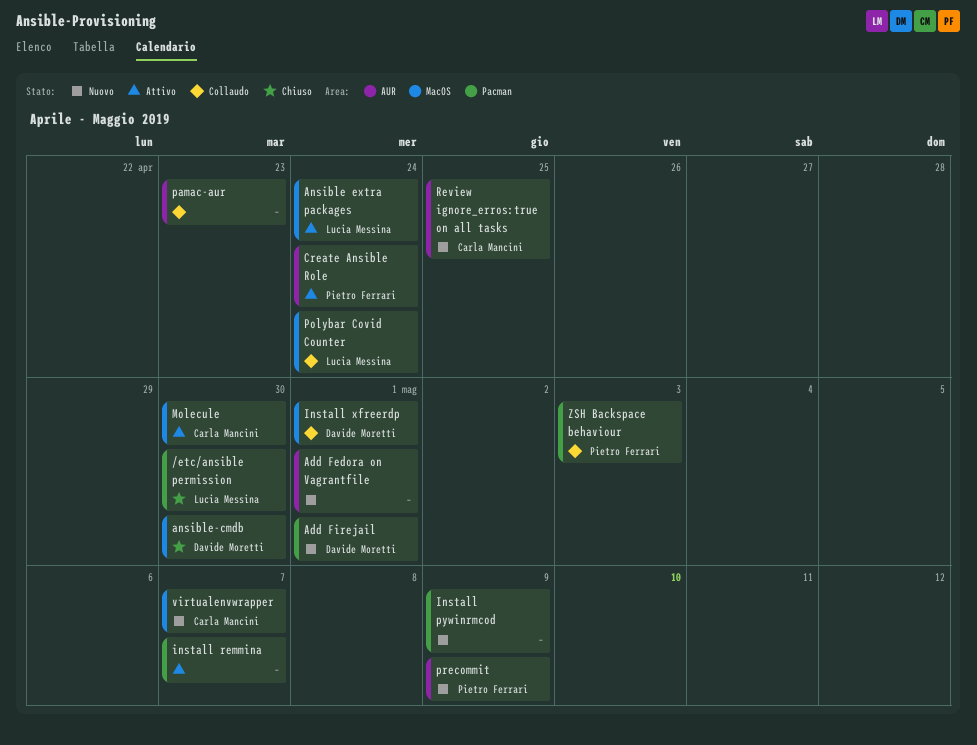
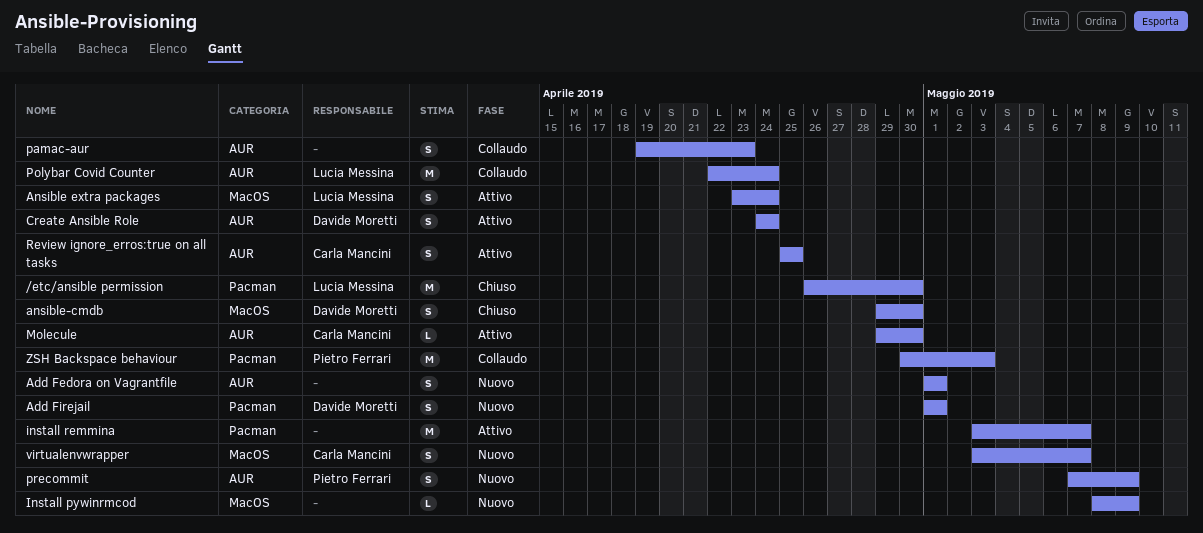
Create Ansible Role, owner: Pietro Ferrari -> Davide Moretti
Install pywinrmcod, label: Pacman -> MacOS
Install xfreerdp: present -> none
Molecule, label: MacOS -> AUR
Polybar Covid Counter, label: MacOS -> AUR
Review ignore_erros:true on all tasks, status: Nuovo -> Attivo

